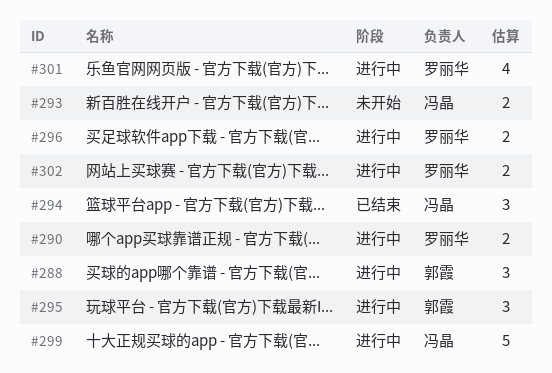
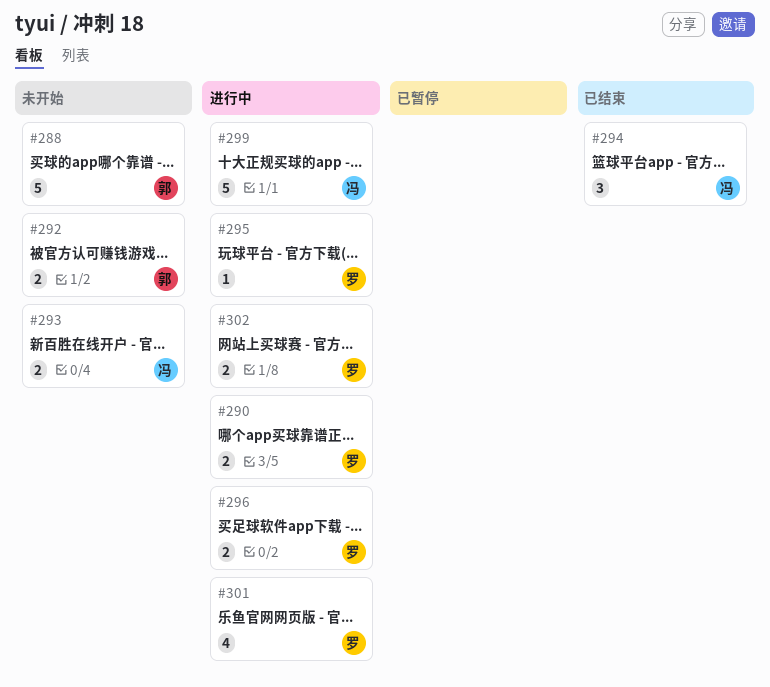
#288, status: 进行中 -> 未开始
#288, estimate: 3 -> 5
#292: none -> present
#295, owner: 郭霞 -> 罗丽华
#295, estimate: 3 -> 1

